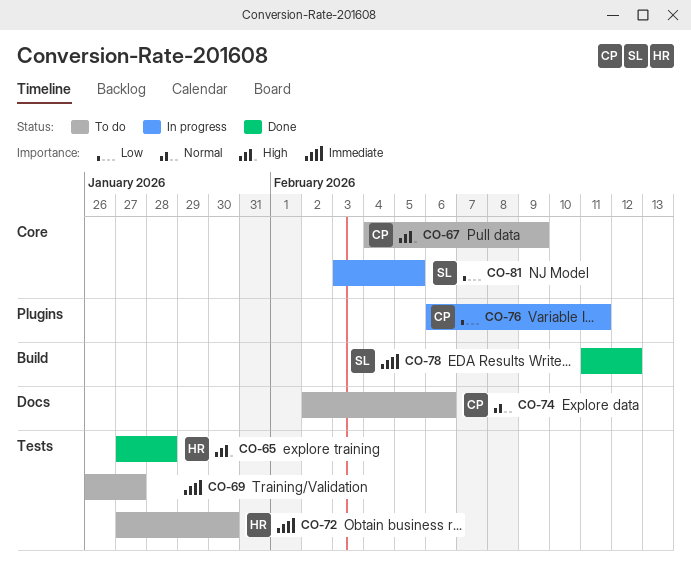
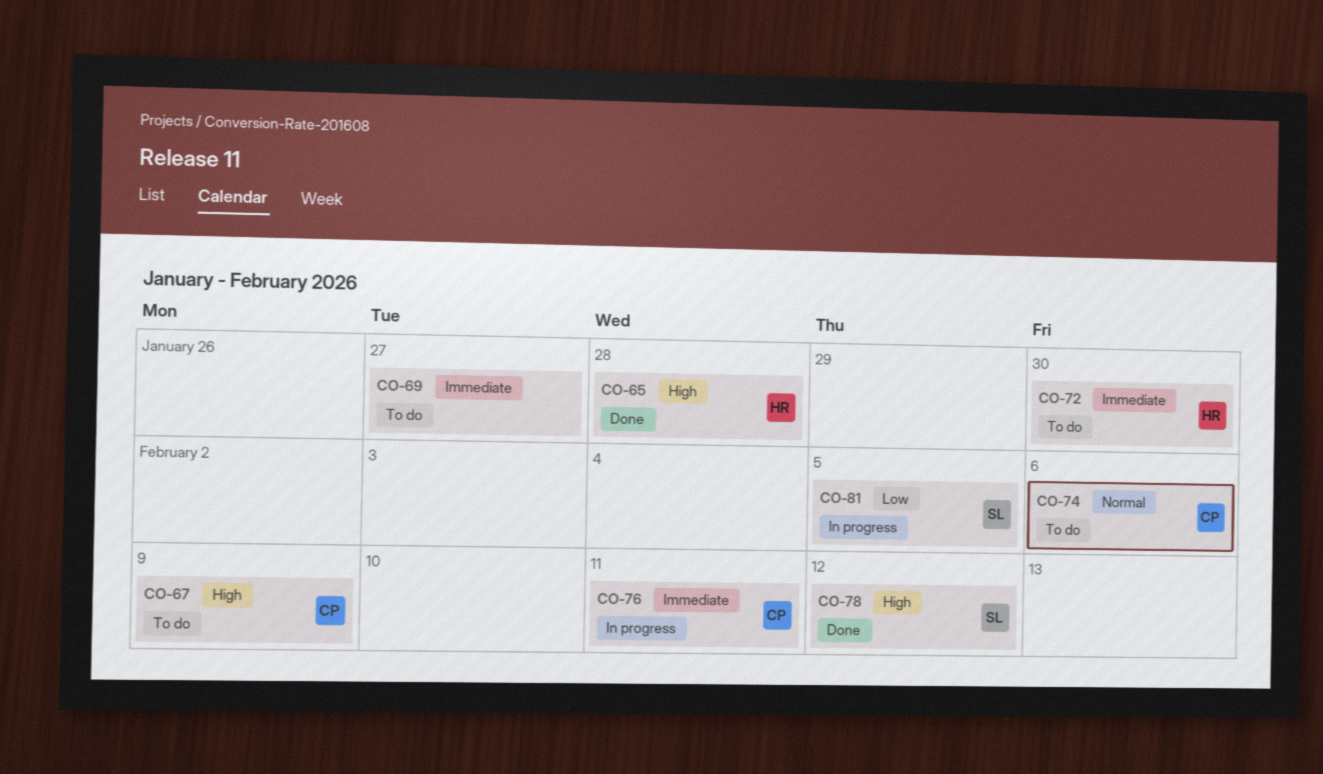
CO-76, priority: Low -> Immediate
CO-78, priority: Immediate -> High

